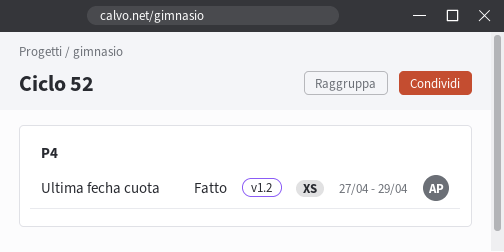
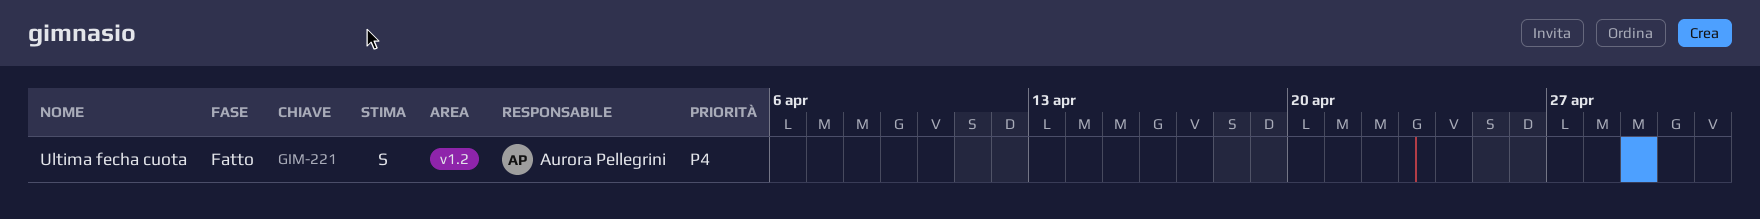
Ultima fecha cuota, estimate: XS -> S
Ultima fecha cuota, start: Apr 27 -> Apr 29

